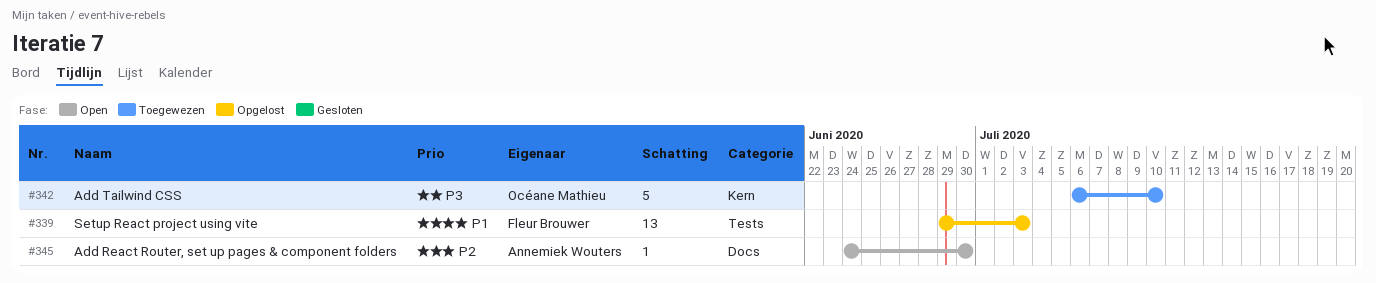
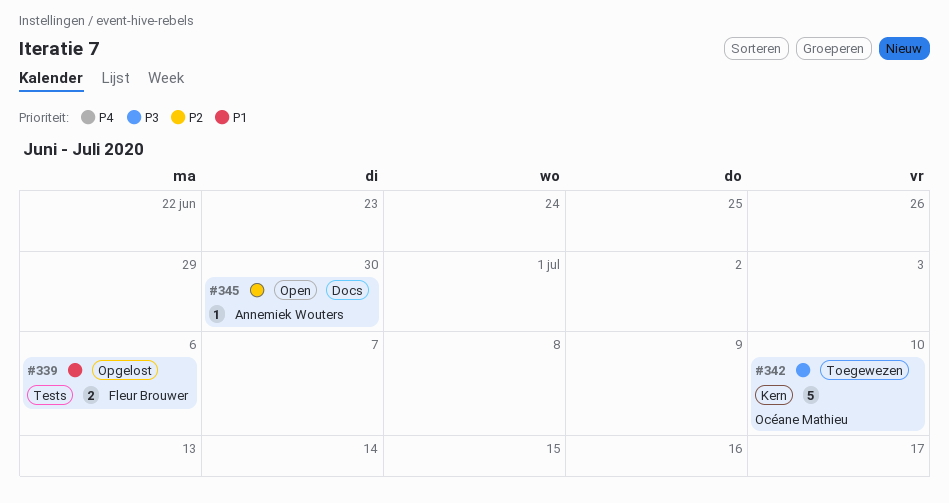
#339, estimate: 13 -> 2
#339, due: Jul 3 -> Jul 6

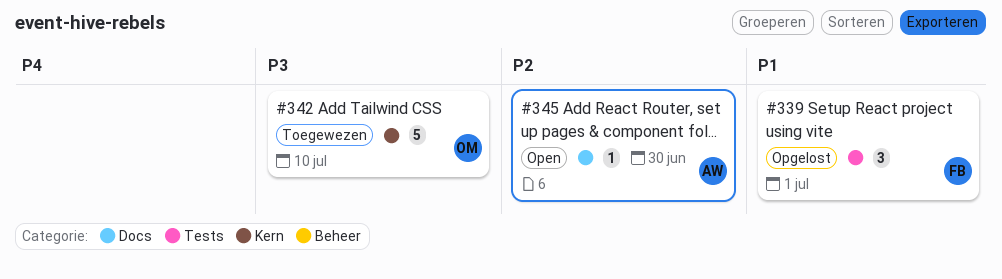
#339, estimate: 2 -> 3
#339, due: Jul 6 -> Jul 1

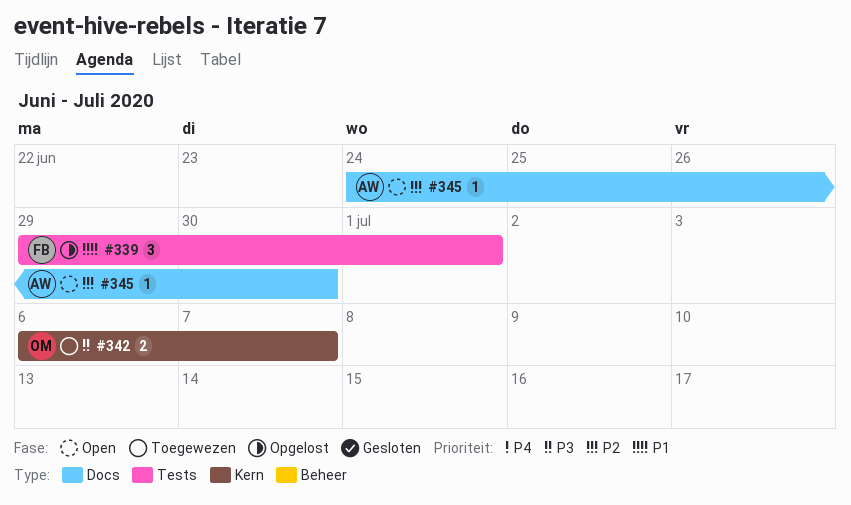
#342, estimate: 5 -> 2
#342, due: Jul 10 -> Jul 7

